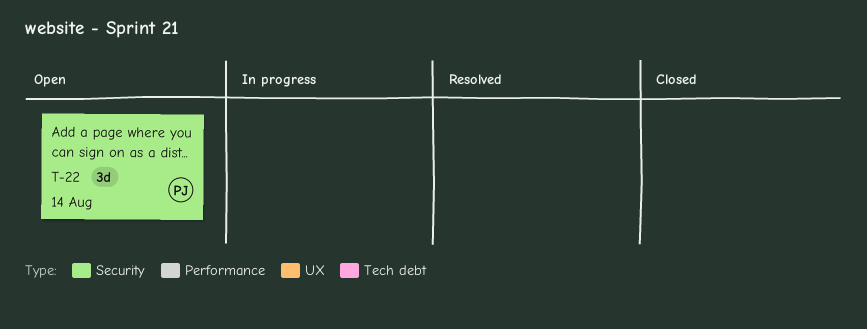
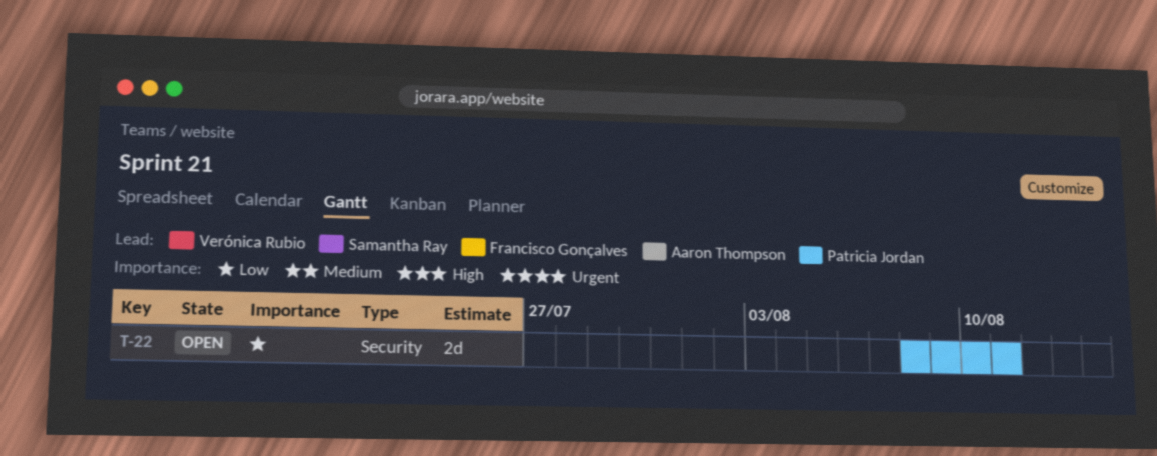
T-22, estimate: 3d -> 2d
T-22, due: Aug 14 -> Aug 11

